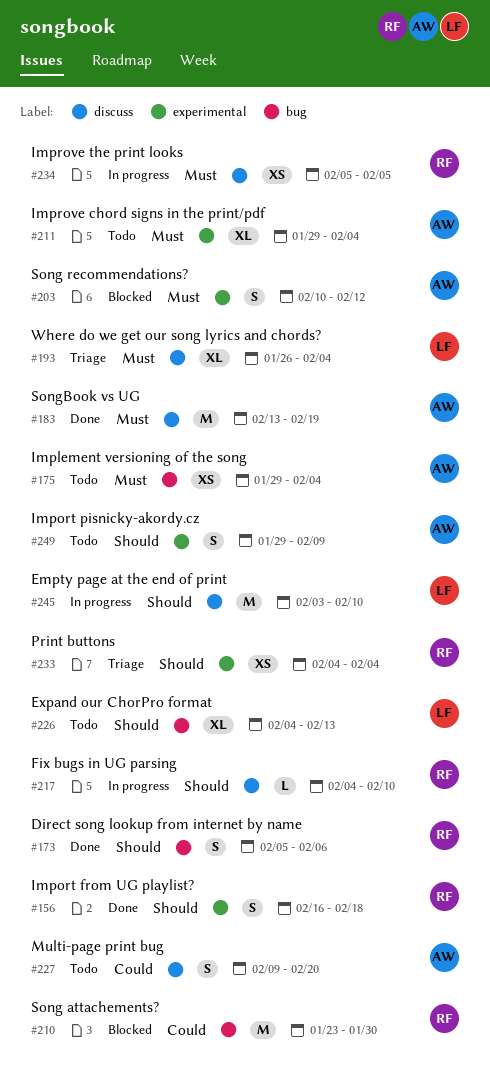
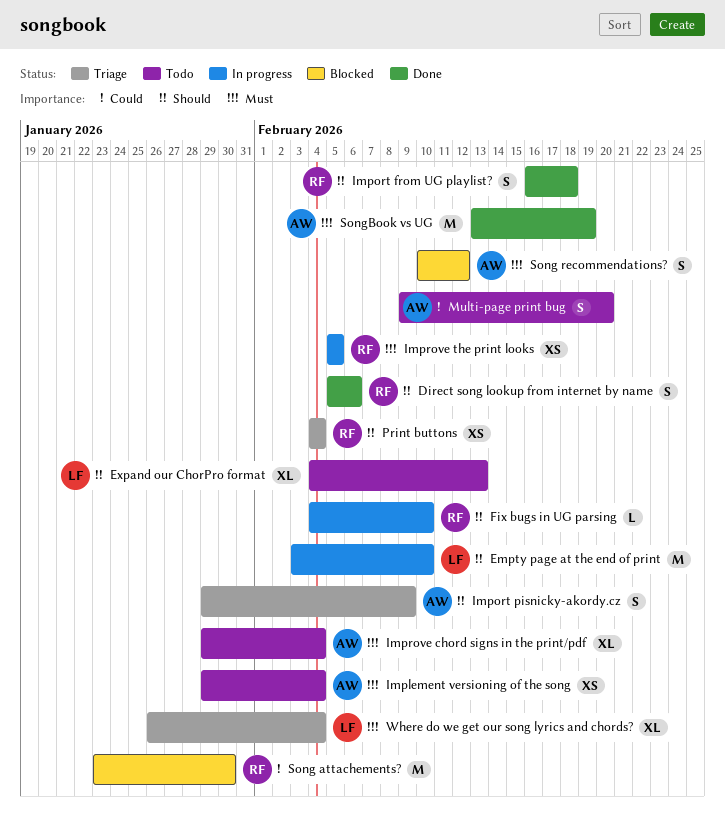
Import pisnicky-akordy.cz, status: Todo -> Triage

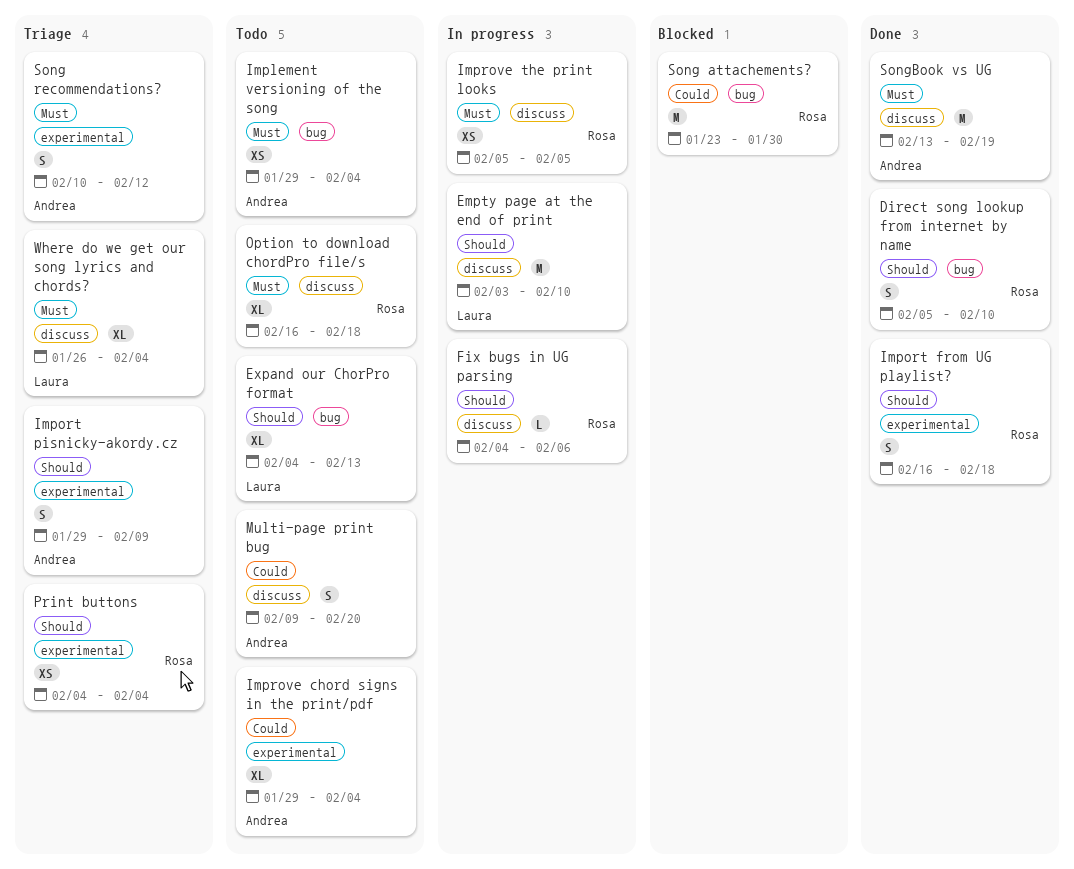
Direct song lookup from internet by name, due: Feb 6 -> Feb 10
Fix bugs in UG parsing, due: Feb 10 -> Feb 6
Improve chord signs in the print/pdf, priority: Must -> Could
Option to download chordPro file/s: none -> present
Song recommendations?, status: Blocked -> Triage

